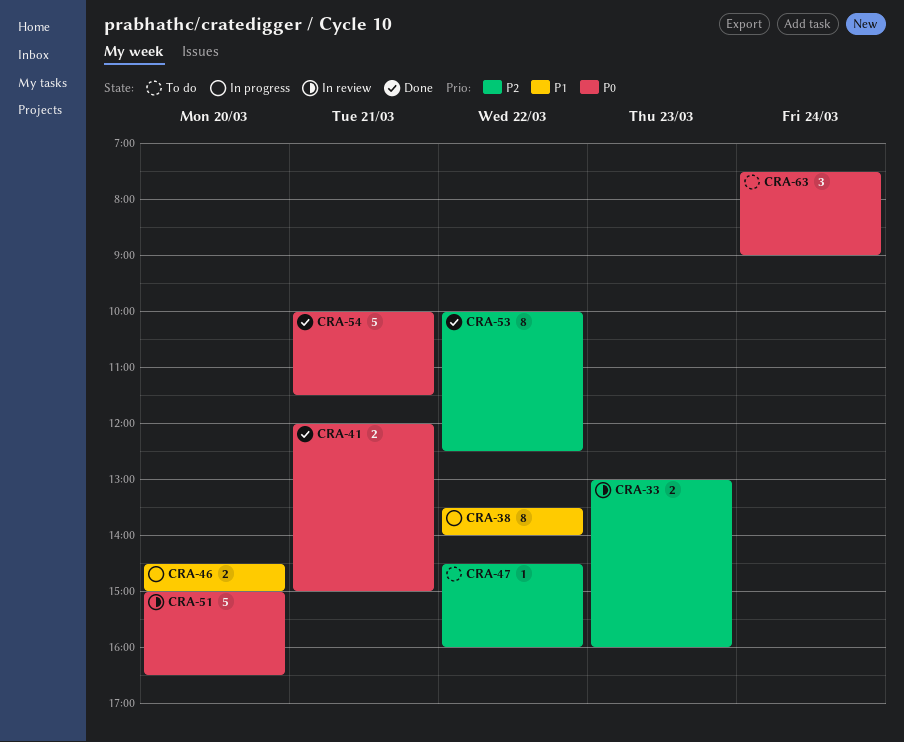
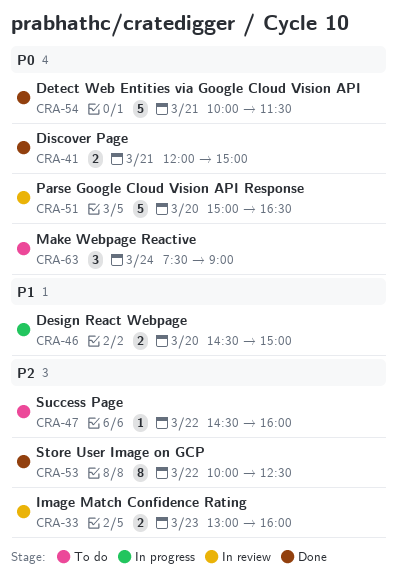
CRA-38: present -> none

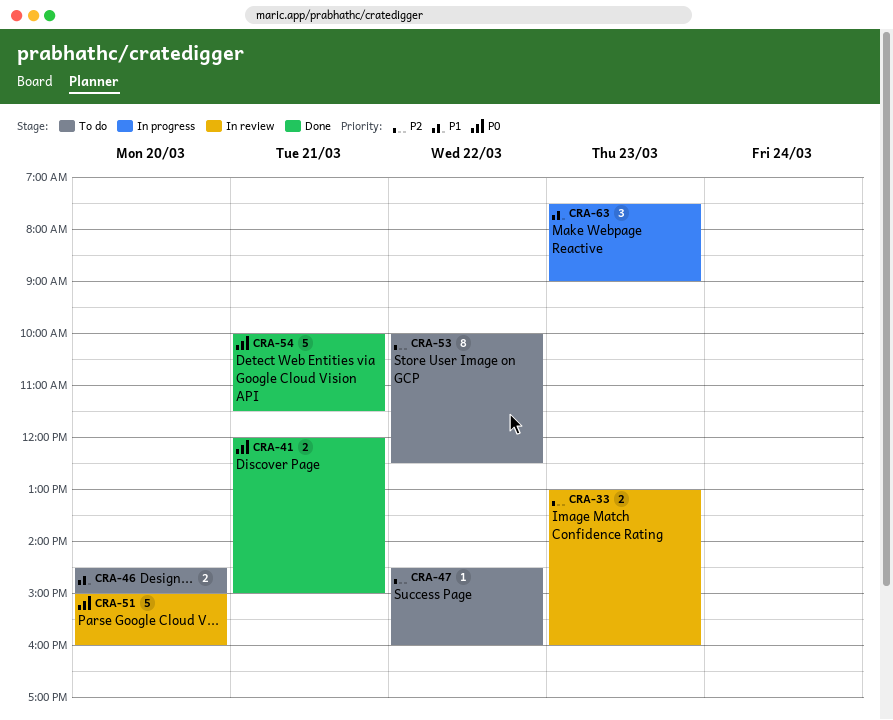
CRA-46, status: In progress -> To do
CRA-51, ends: 16:30 -> 16:00
CRA-53, status: Done -> To do
CRA-63, status: To do -> In progress
CRA-63, priority: P0 -> P1
CRA-63, day: Mar 24 -> Mar 23

